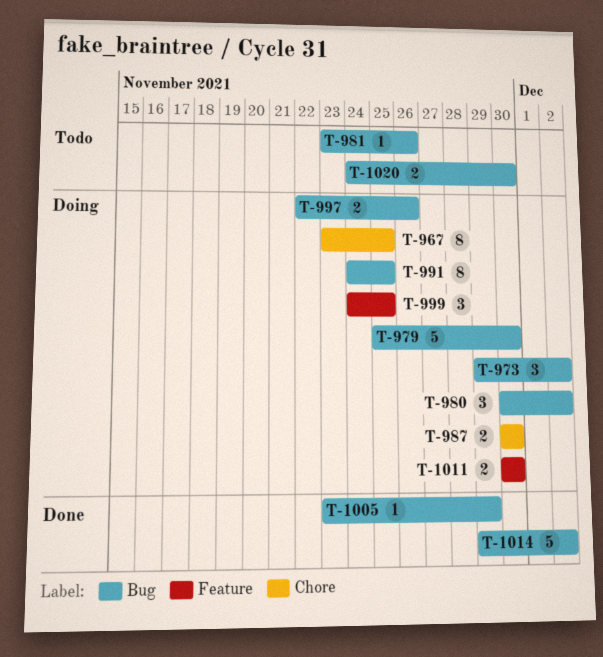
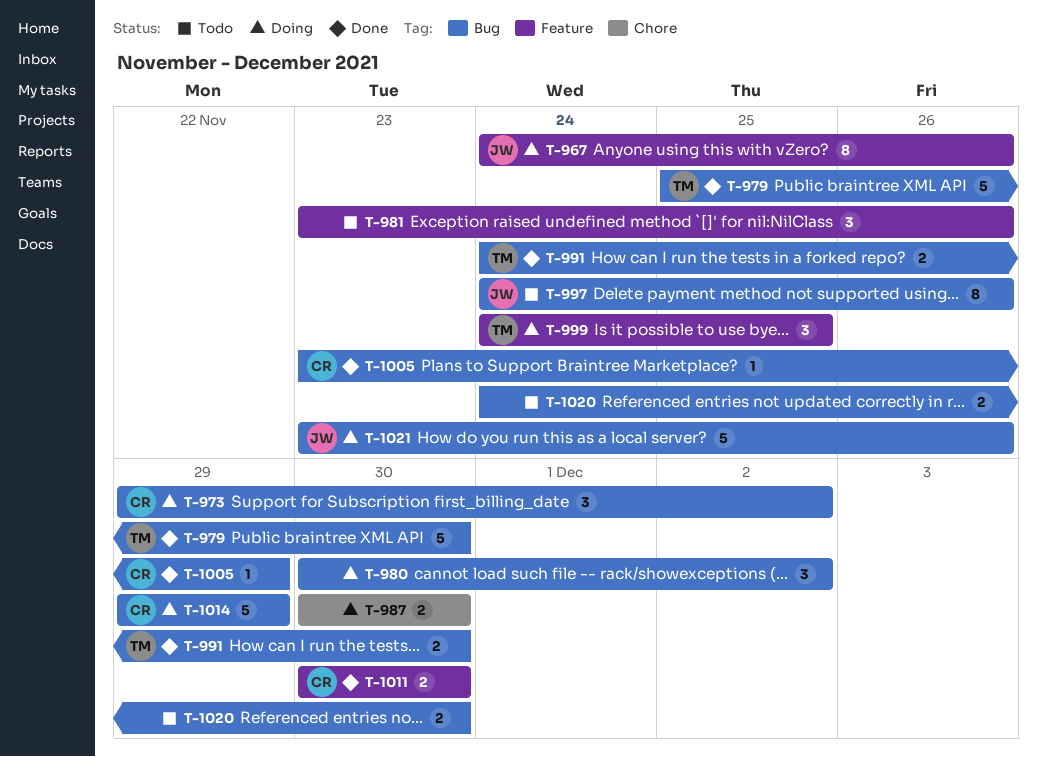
T-967, label: Chore -> Feature
T-967, start: Nov 23 -> Nov 24
T-967, due: Nov 25 -> Nov 26
T-979, status: Doing -> Done
T-981, label: Bug -> Feature
T-981, estimate: 1 -> 3
T-991, status: Doing -> Done
T-991, estimate: 8 -> 2
T-991, due: Nov 25 -> Nov 30
T-997, status: Doing -> Todo
T-997, estimate: 2 -> 8
T-997, start: Nov 22 -> Nov 24
T-1011, status: Doing -> Done
T-1014, status: Done -> Doing
T-1014, due: Dec 2 -> Nov 29
T-1021: none -> present

